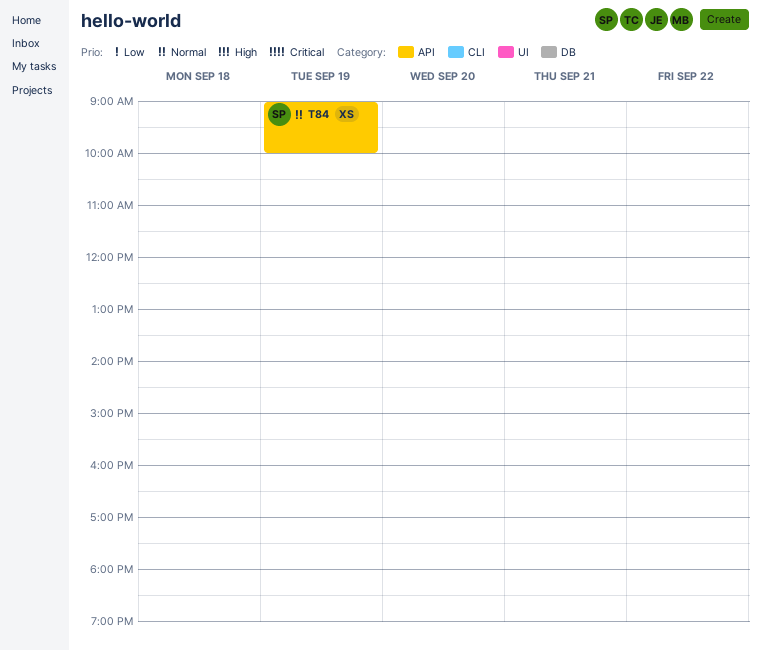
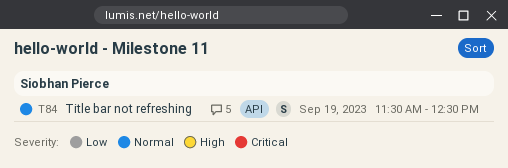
T84, estimate: XS -> S
T84, begins: 09:00 -> 11:30
T84, ends: 10:00 -> 12:30

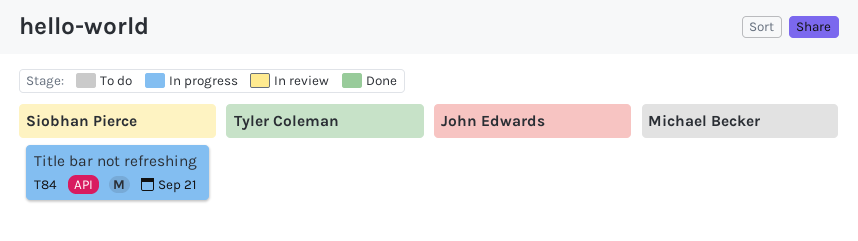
T84, estimate: S -> M
T84, day: Sep 19 -> Sep 21

